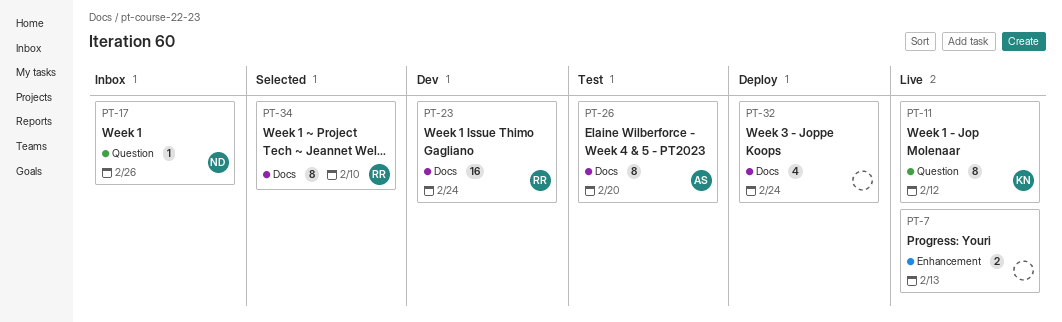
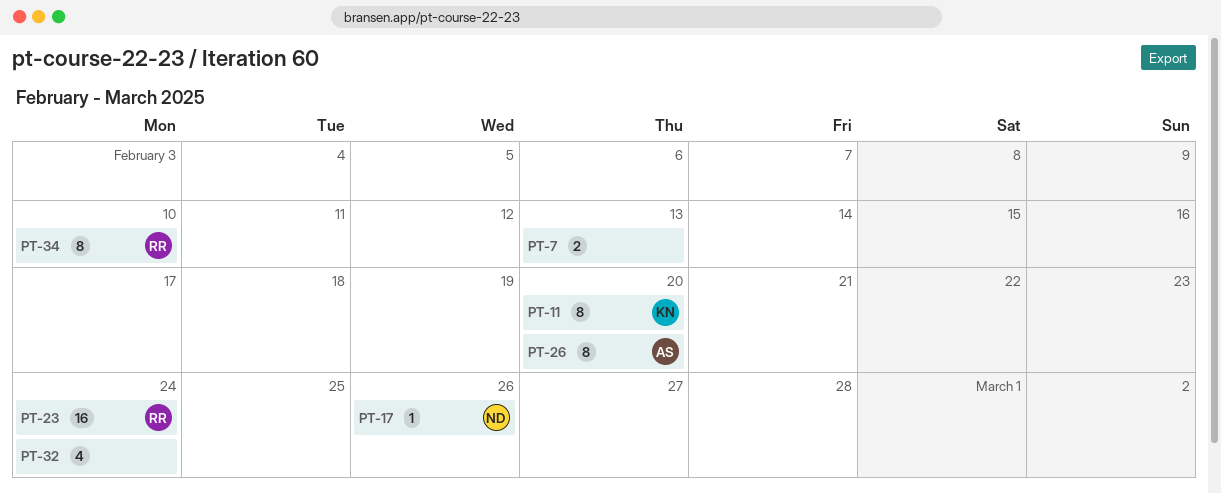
PT-11, due: Feb 12 -> Feb 20

